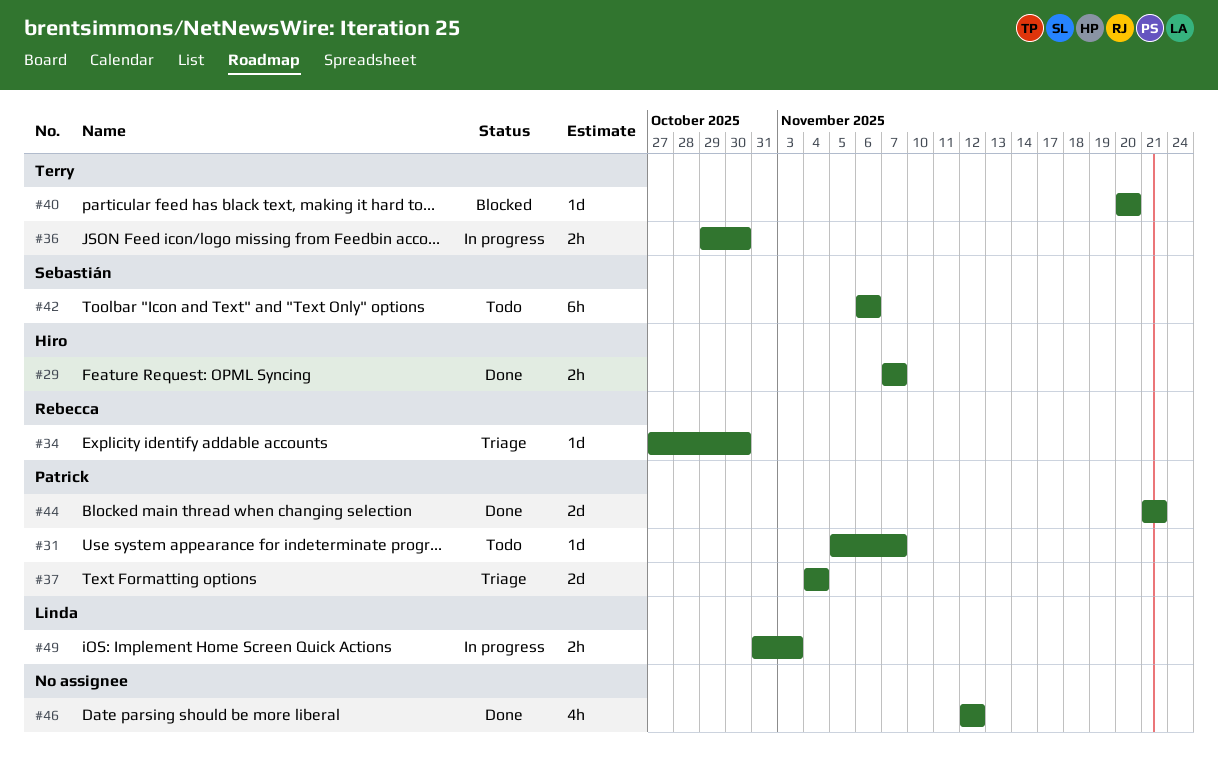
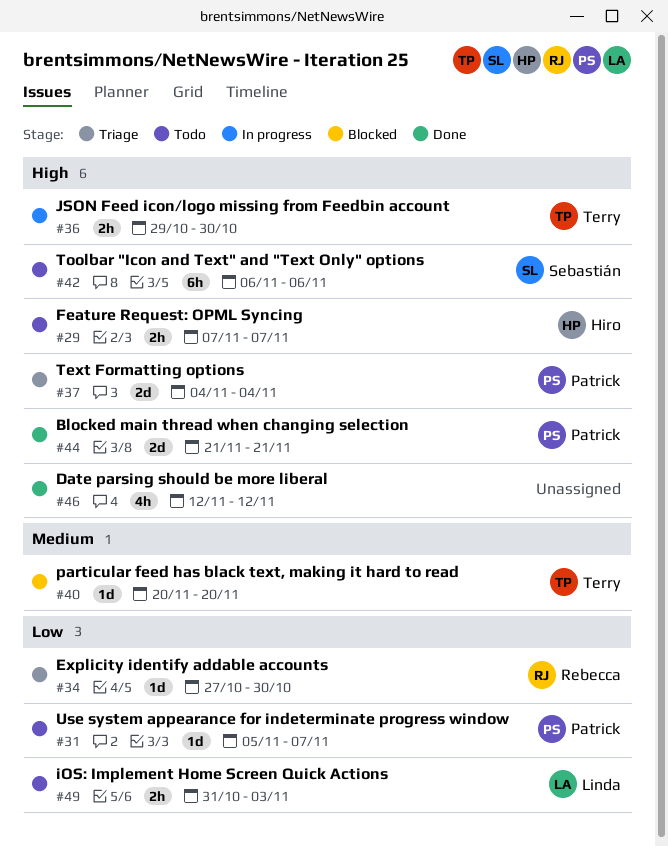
#29, status: Done -> Todo
#49, status: In progress -> Todo

